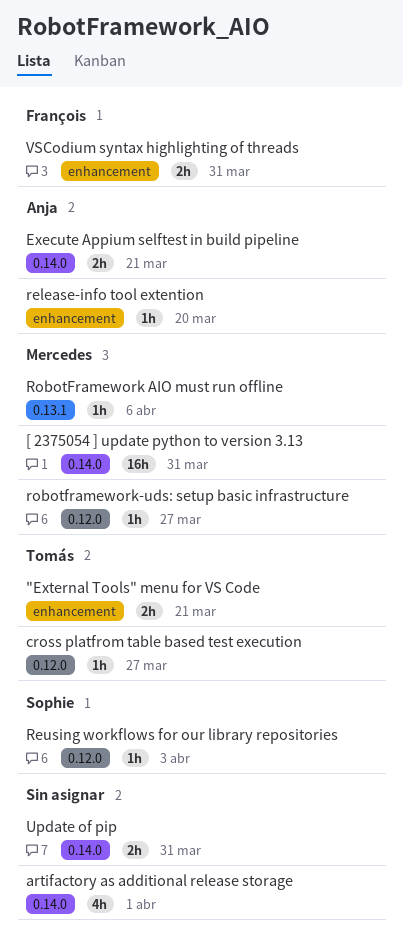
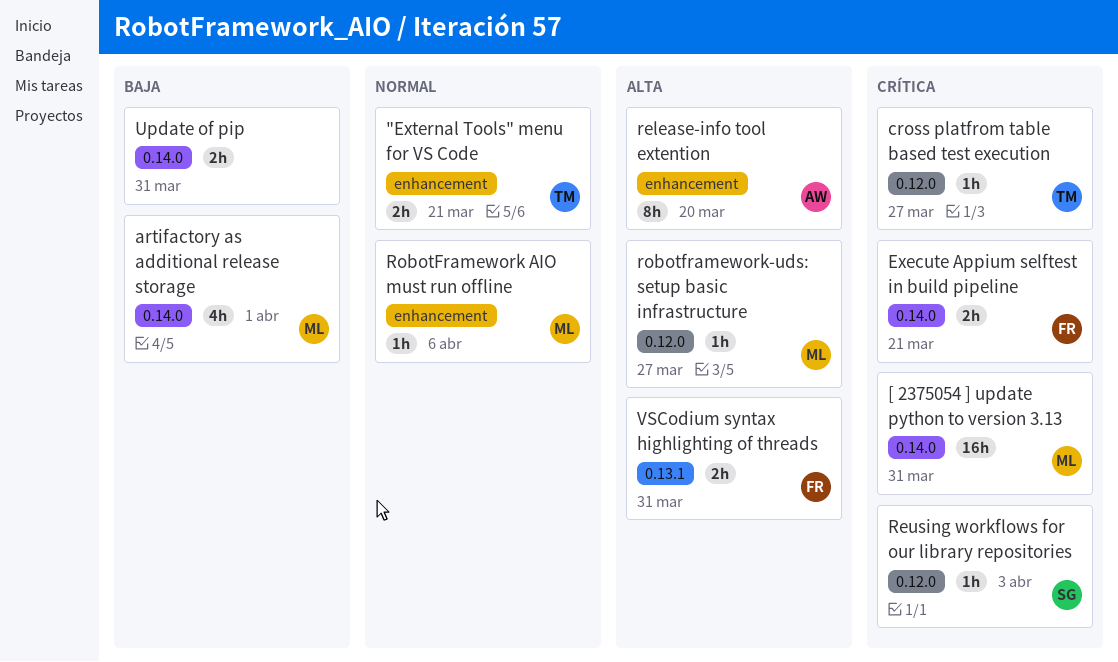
artifactory as additional release storage, owner: none -> Mercedes
Execute Appium selftest in build pipeline, owner: Anja -> François
release-info tool extention, estimate: 1h -> 8h
RobotFramework AIO must run offline, label: 0.13.1 -> enhancement
VSCodium syntax highlighting of threads, label: enhancement -> 0.13.1

